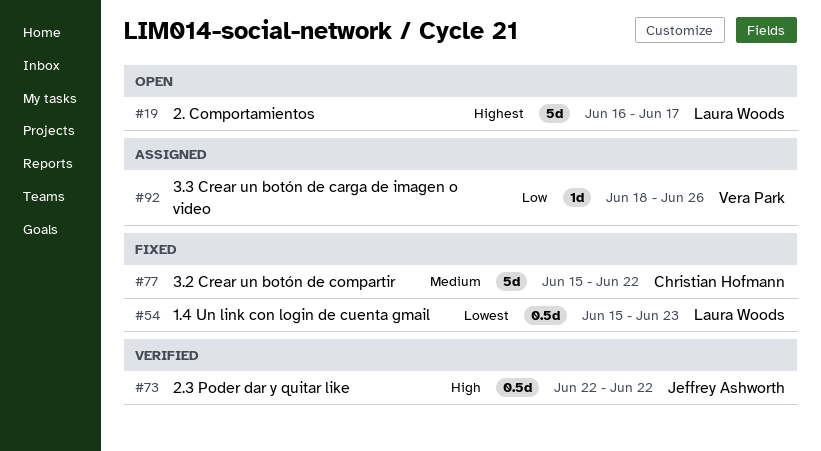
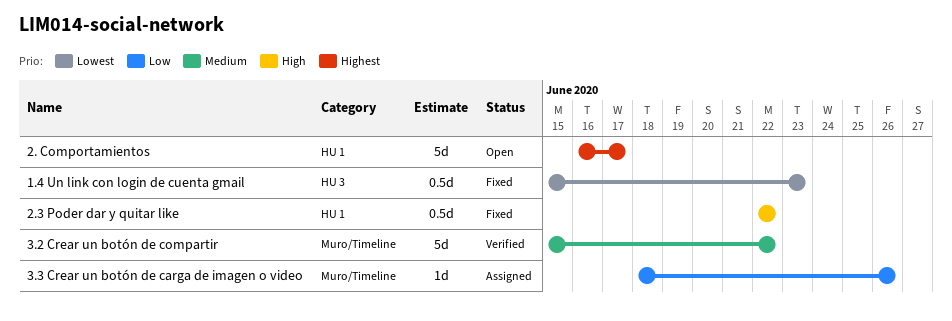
2.3 Poder dar y quitar like, status: Verified -> Fixed
3.2 Crear un botón de compartir, status: Fixed -> Verified

